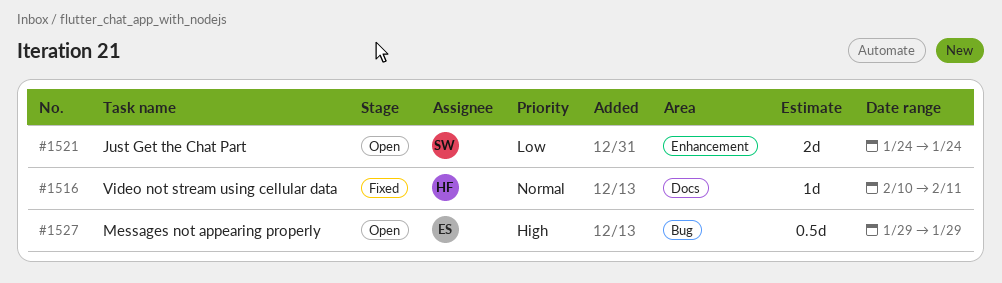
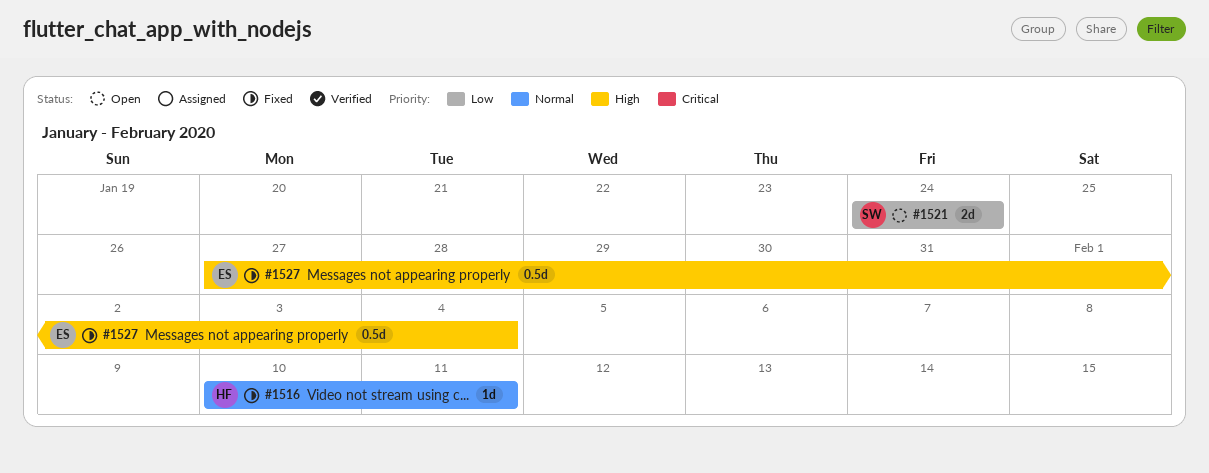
#1527, status: Open -> Fixed
#1527, start: Jan 29 -> Jan 27
#1527, due: Jan 29 -> Feb 4

